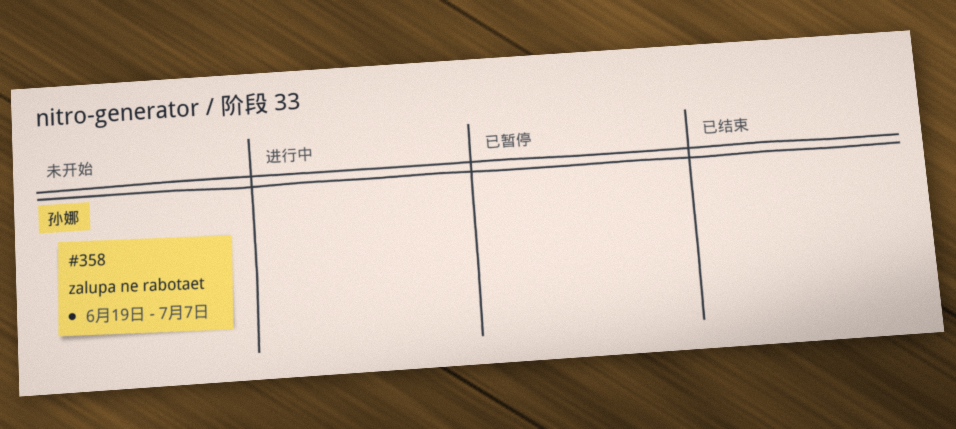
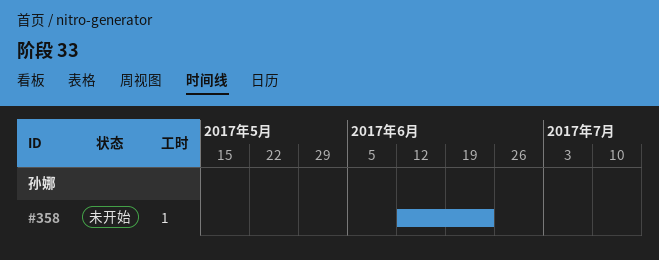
#358, start: Jun 19 -> Jun 12
#358, due: Jul 7 -> Jun 23

